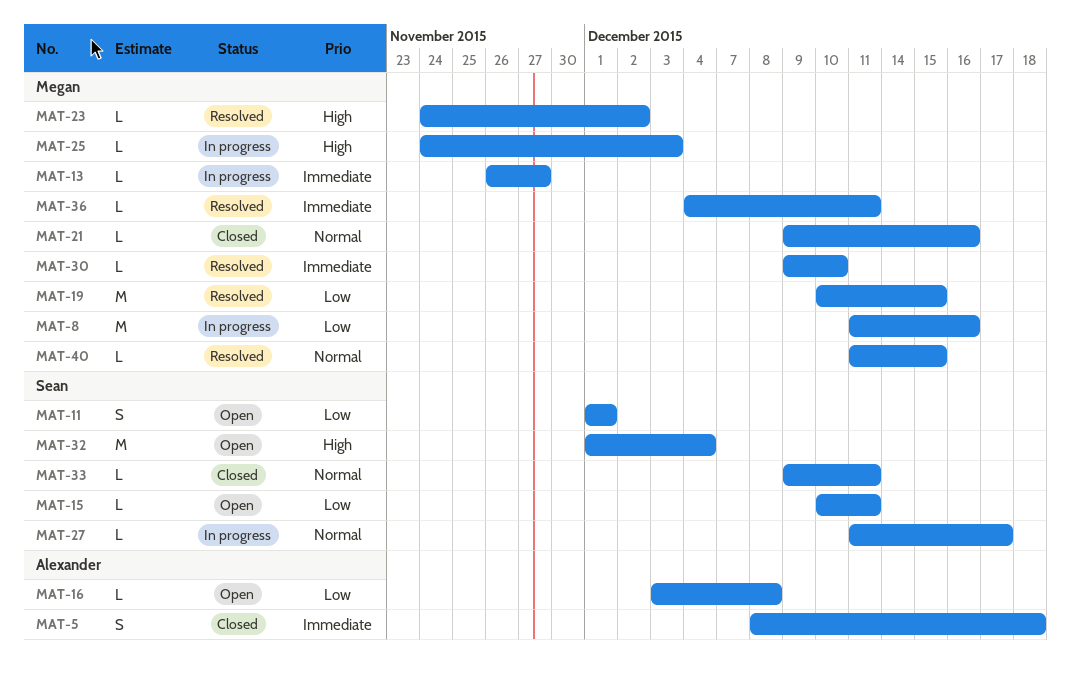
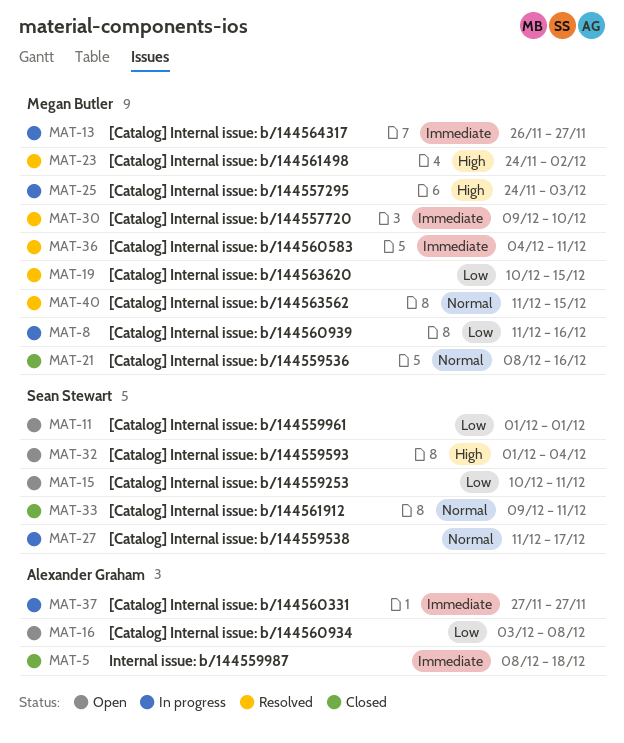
MAT-21, start: Dec 9 -> Dec 8
MAT-37: none -> present

